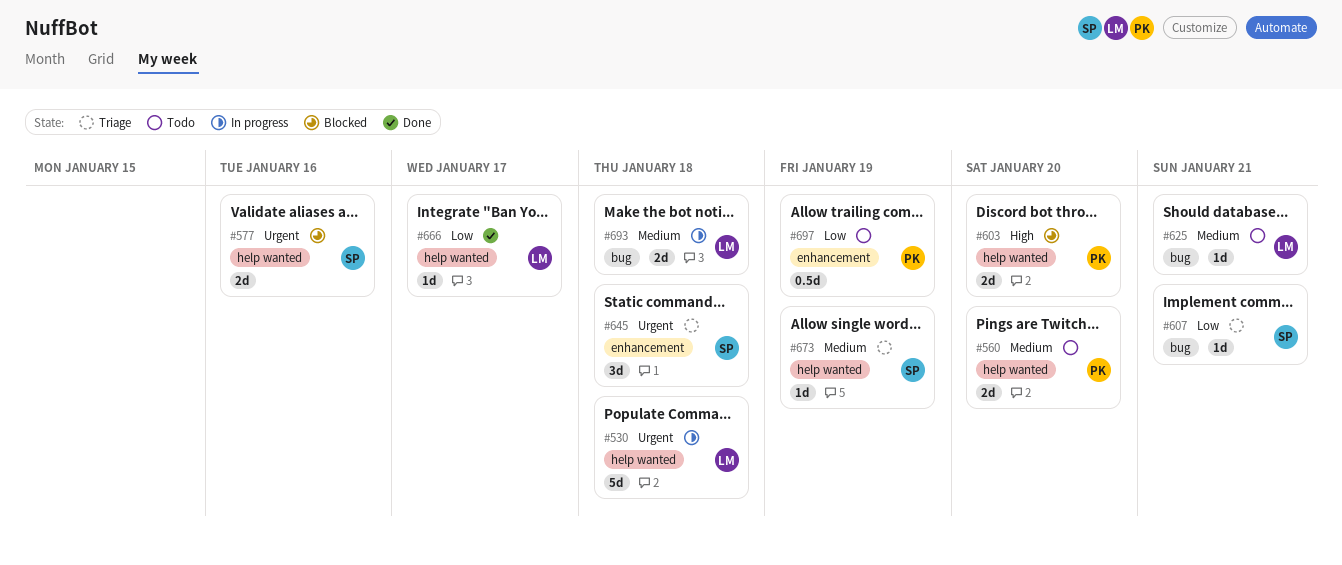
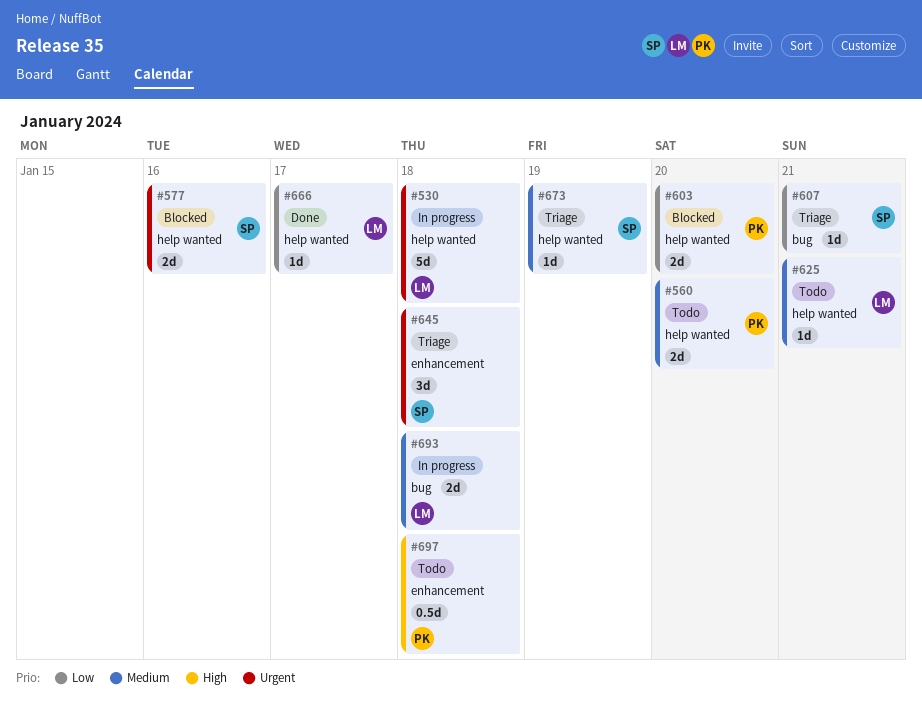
#603, priority: High -> Low
#625, label: bug -> help wanted
#697, priority: Low -> High
#697, due: Jan 19 -> Jan 18

